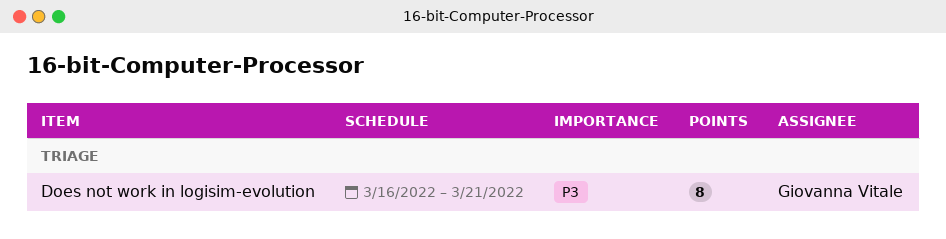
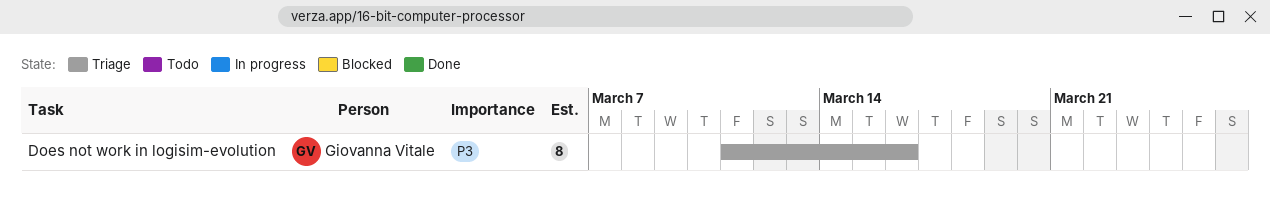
Does not work in logisim-evolution, start: Mar 16 -> Mar 11
Does not work in logisim-evolution, due: Mar 21 -> Mar 16

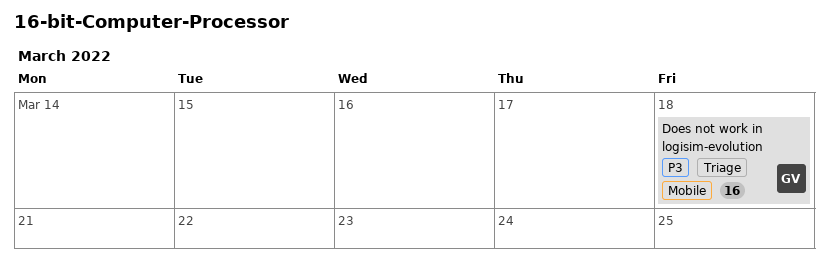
Does not work in logisim-evolution, estimate: 8 -> 16
Does not work in logisim-evolution, due: Mar 16 -> Mar 18

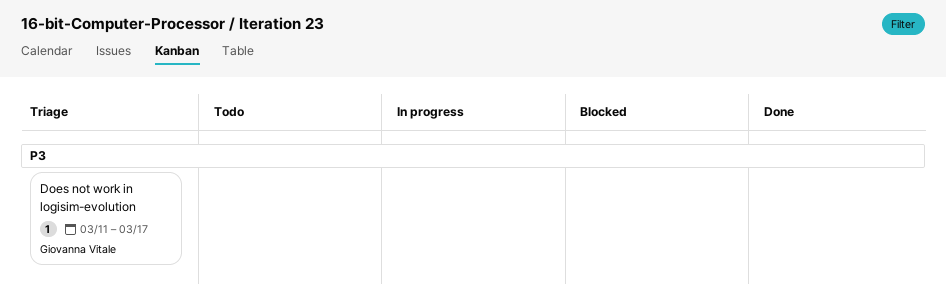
Does not work in logisim-evolution, estimate: 16 -> 1
Does not work in logisim-evolution, due: Mar 18 -> Mar 17

